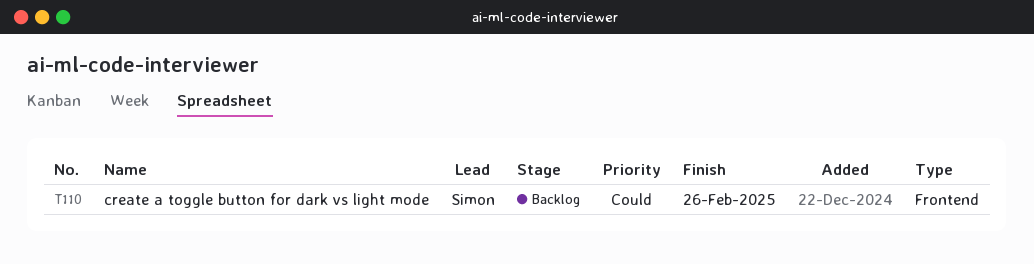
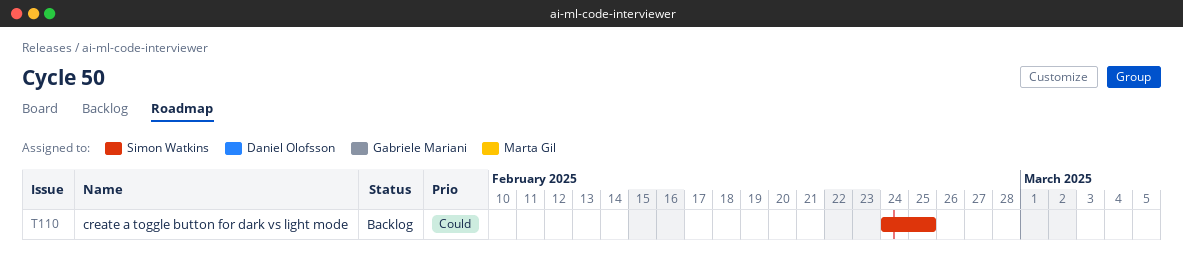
T110, due: Feb 26 -> Feb 25

